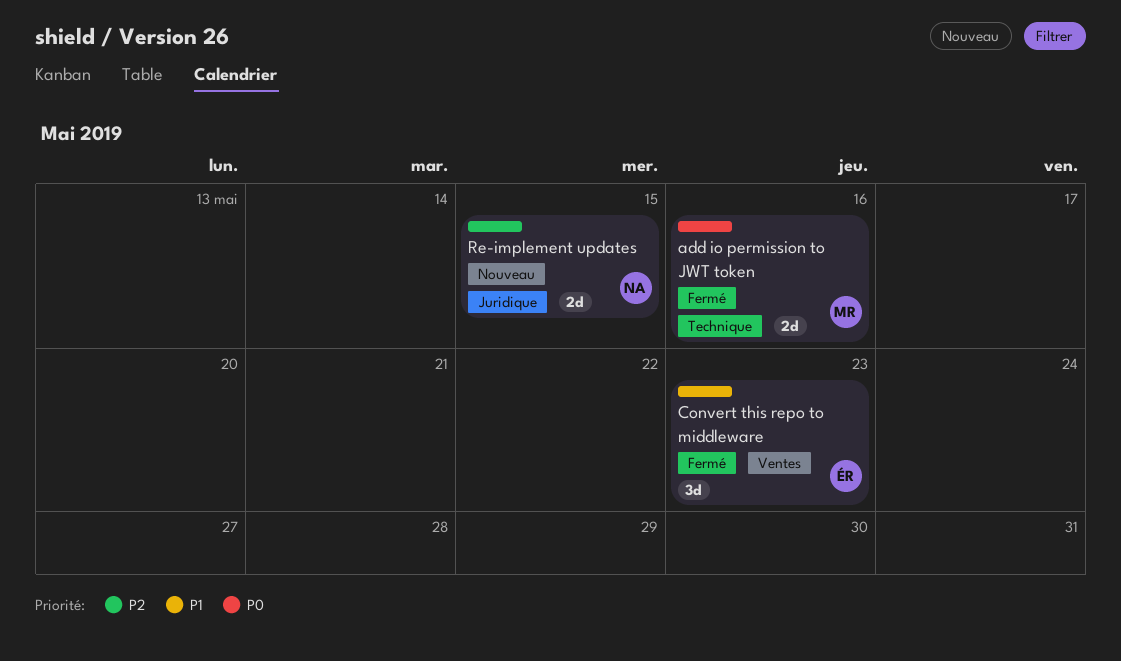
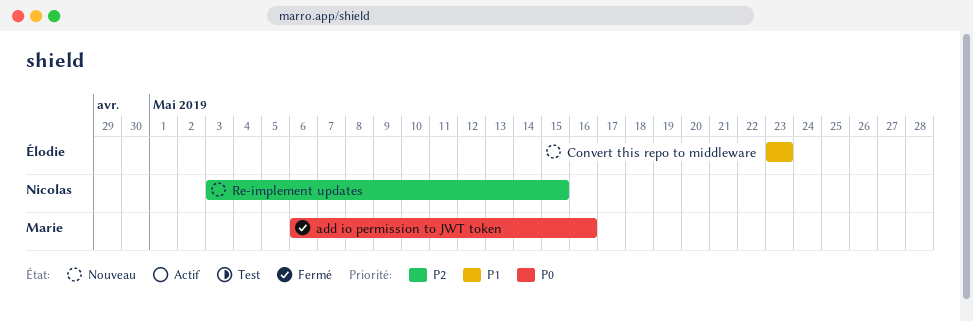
Convert this repo to middleware, status: Fermé -> Nouveau

